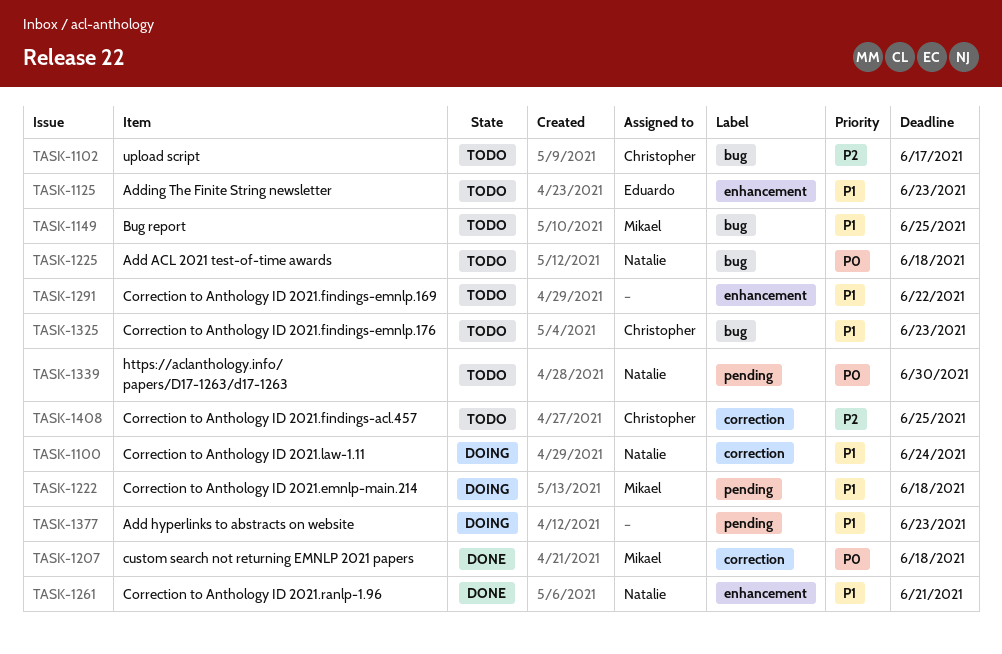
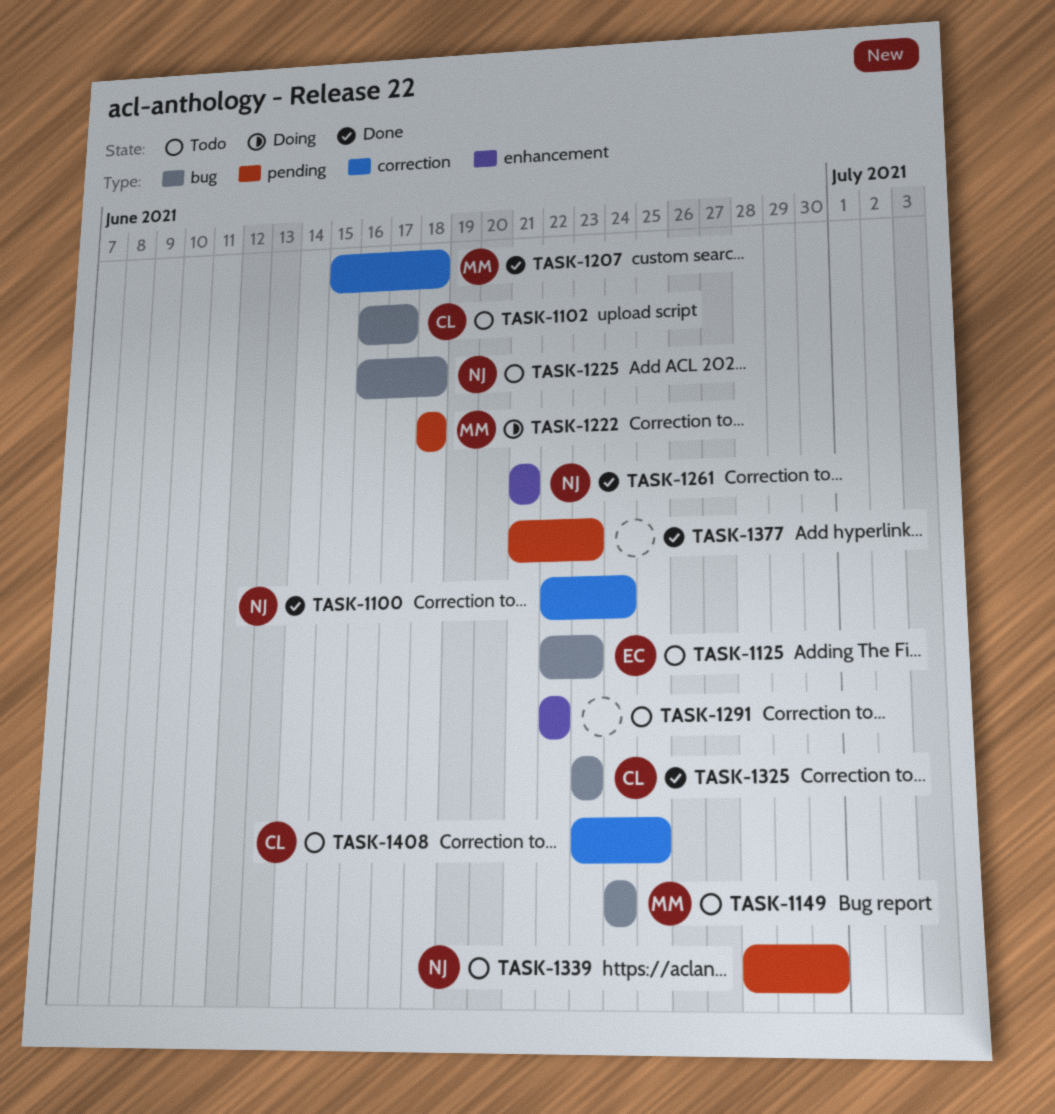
TASK-1100, status: Doing -> Done
TASK-1125, label: enhancement -> bug
TASK-1149, due: Jun 25 -> Jun 24
TASK-1325, status: Todo -> Done
TASK-1377, status: Doing -> Done

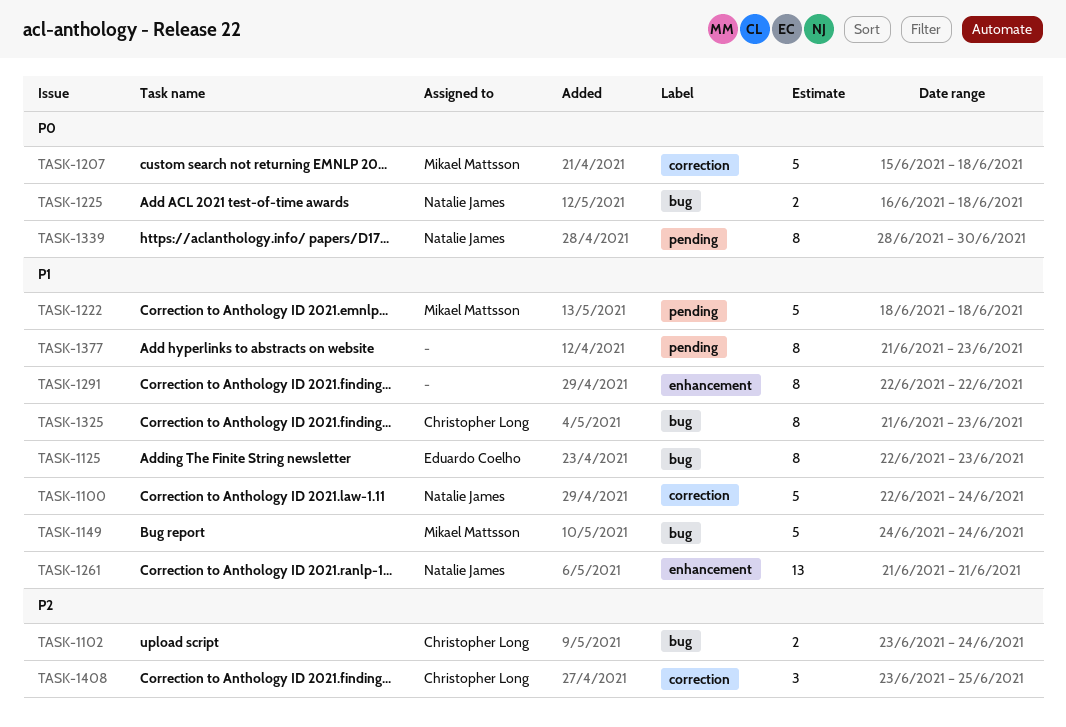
TASK-1102, start: Jun 16 -> Jun 23
TASK-1102, due: Jun 17 -> Jun 24
TASK-1325, start: Jun 23 -> Jun 21

